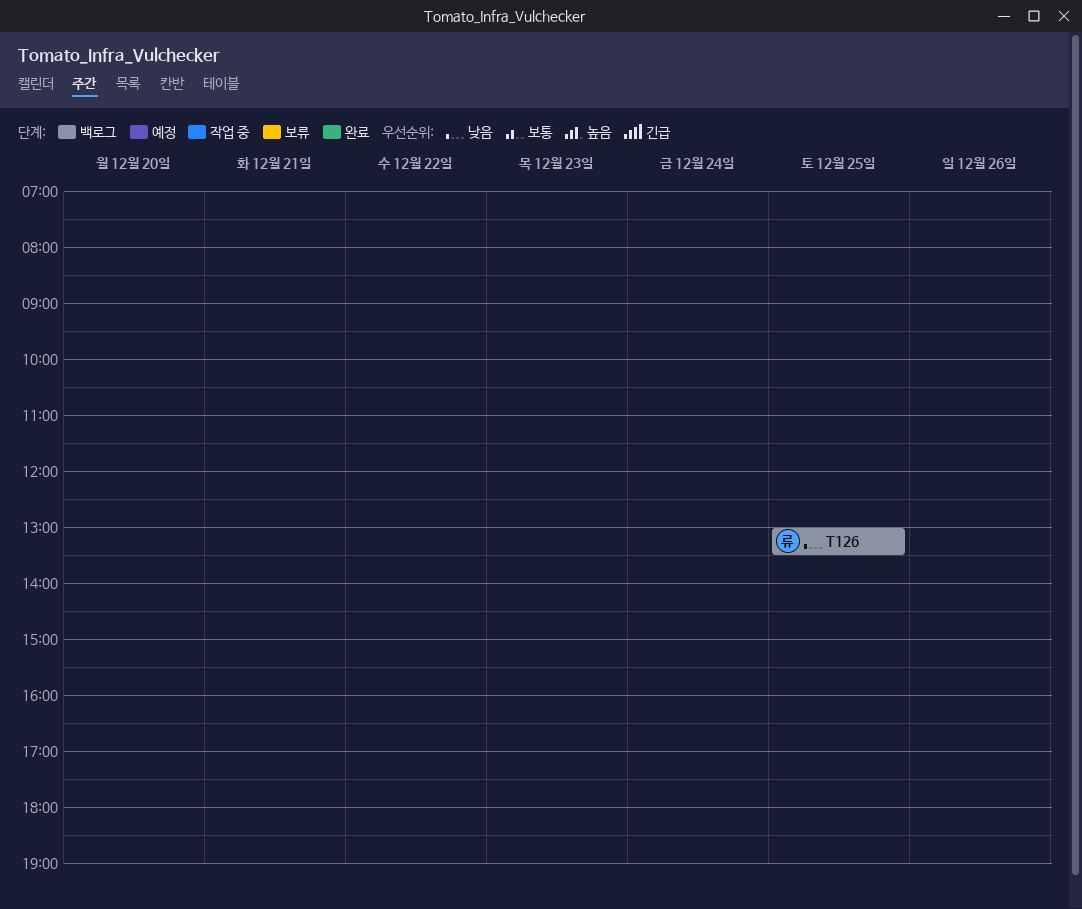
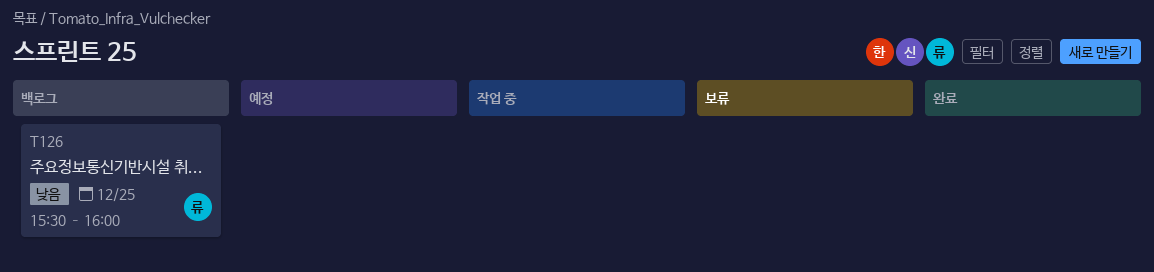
T126, begins: 13:00 -> 15:30
T126, ends: 13:30 -> 16:00

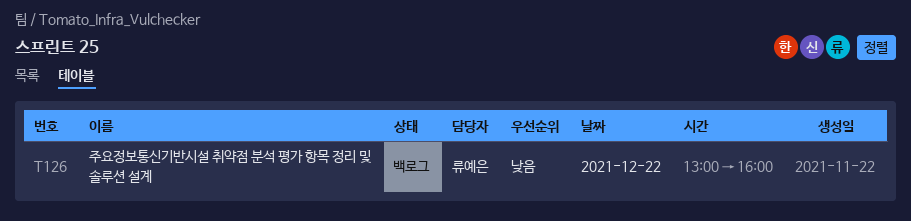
T126, day: Dec 25 -> Dec 22
T126, begins: 15:30 -> 13:00

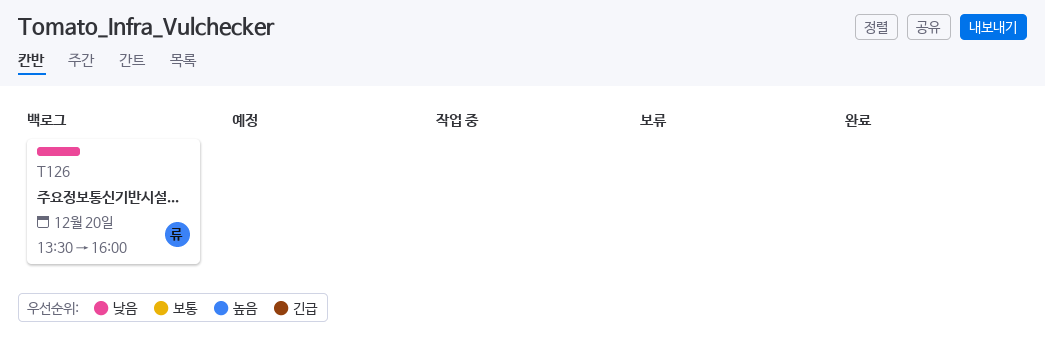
T126, day: Dec 22 -> Dec 20
T126, begins: 13:00 -> 13:30

